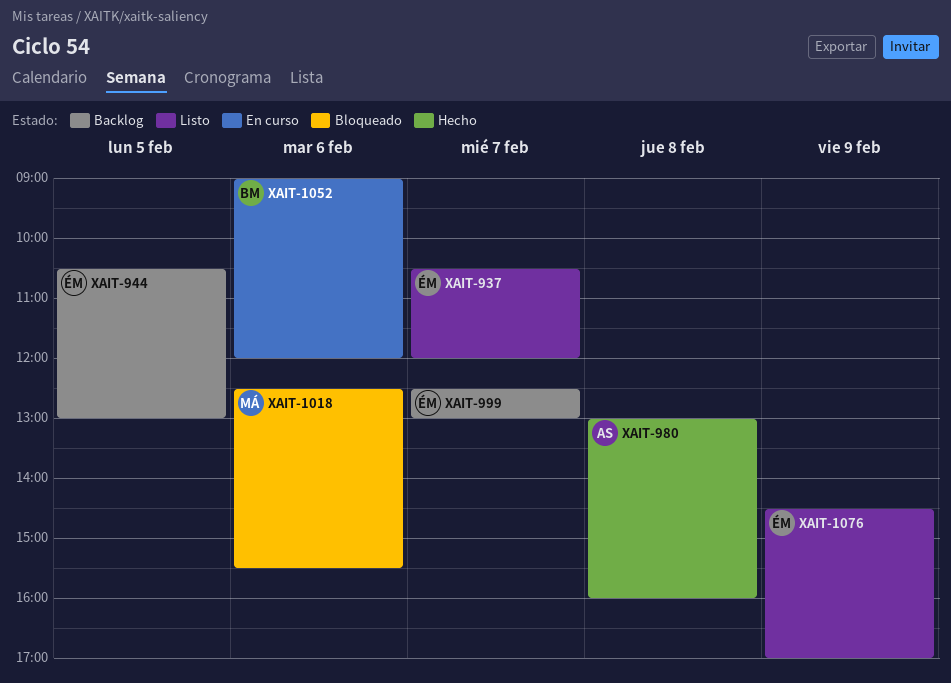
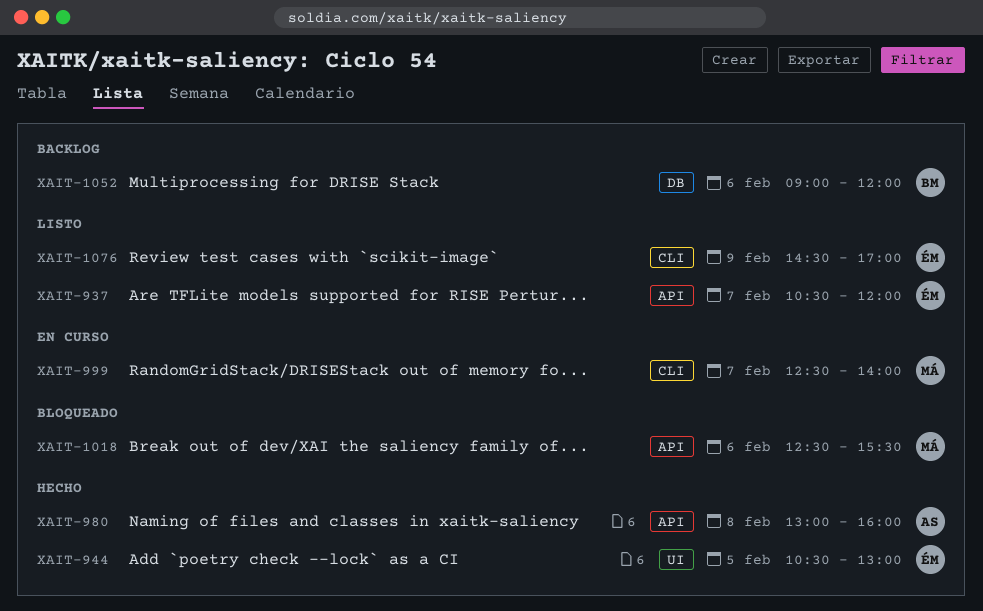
XAIT-944, status: Backlog -> Hecho
XAIT-999, status: Backlog -> En curso
XAIT-999, owner: ÉM -> MÁ
XAIT-999, ends: 13:00 -> 14:00
XAIT-1052, status: En curso -> Backlog

